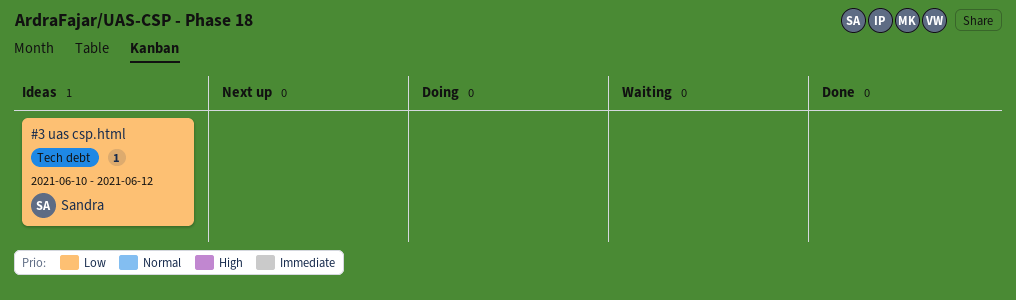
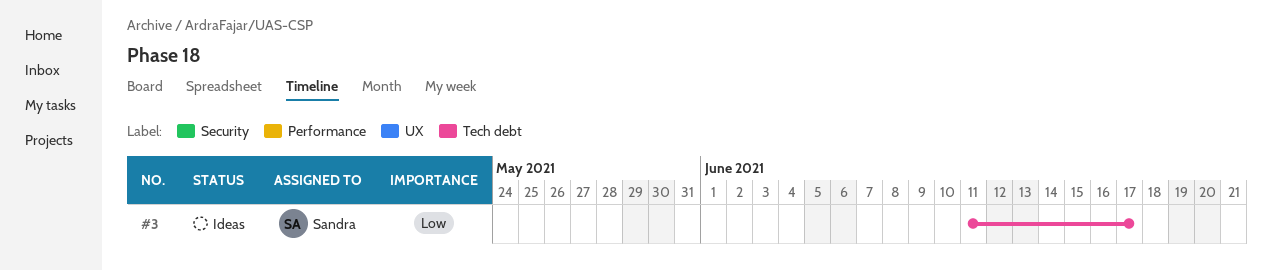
#3, start: Jun 10 -> Jun 11
#3, due: Jun 12 -> Jun 17

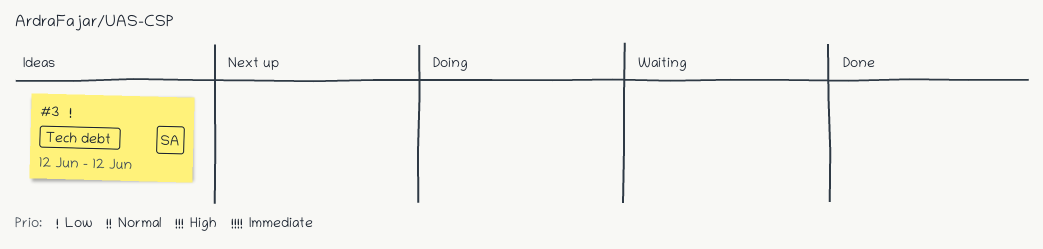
#3, start: Jun 11 -> Jun 12
#3, due: Jun 17 -> Jun 12

